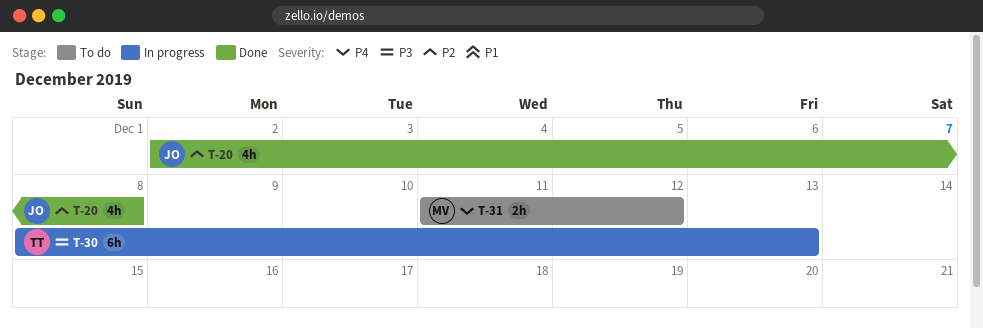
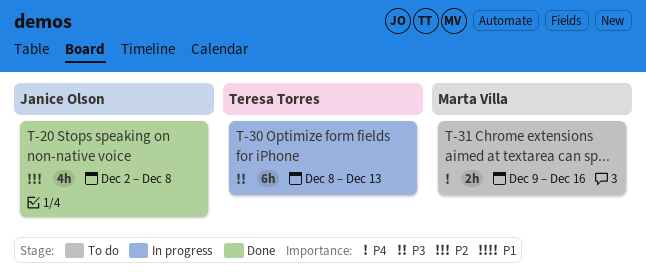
T-31, start: Dec 11 -> Dec 9
T-31, due: Dec 12 -> Dec 16

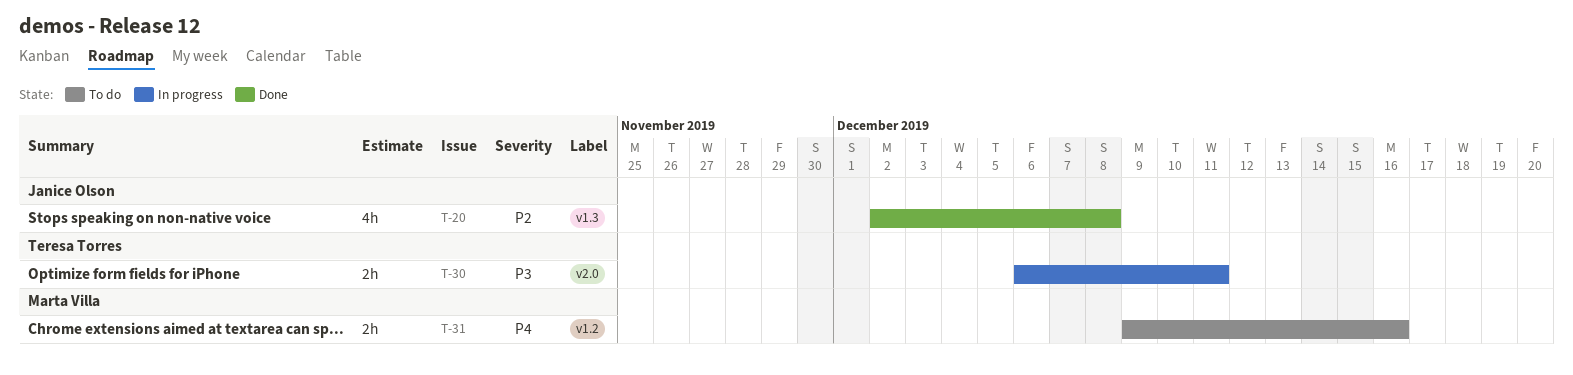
T-30, estimate: 6h -> 2h
T-30, start: Dec 8 -> Dec 6
T-30, due: Dec 13 -> Dec 11

